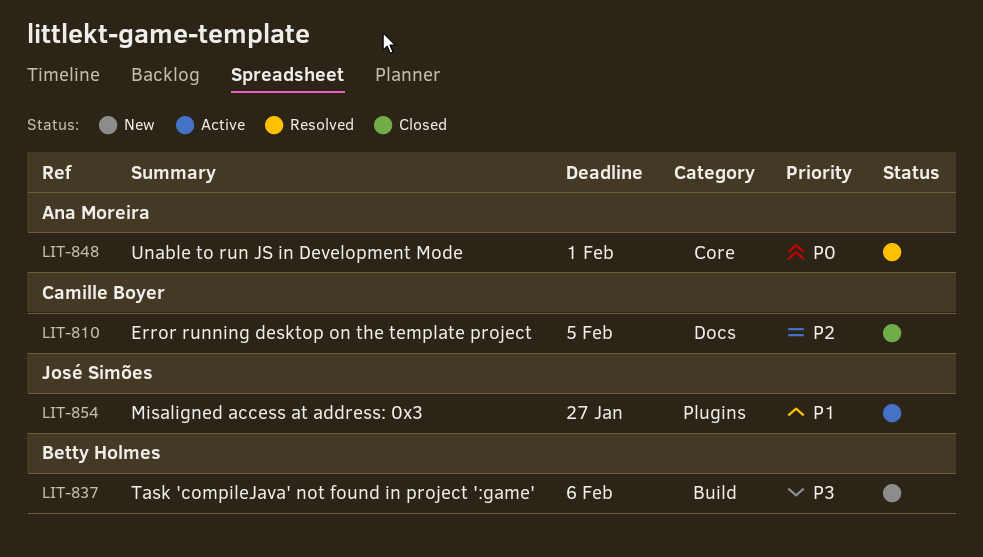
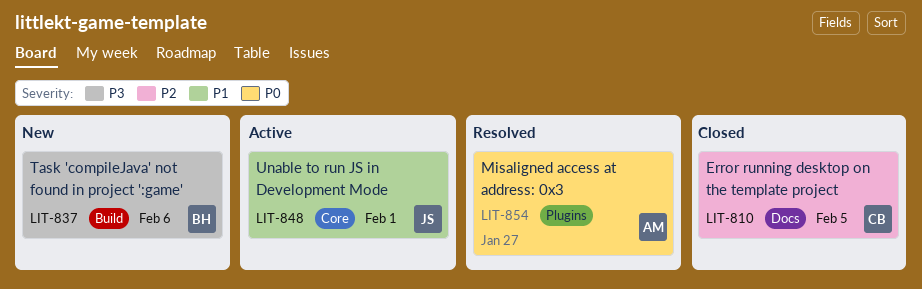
LIT-848, status: Resolved -> Active
LIT-848, owner: Ana Moreira -> José Simões
LIT-848, priority: P0 -> P1
LIT-854, status: Active -> Resolved
LIT-854, owner: José Simões -> Ana Moreira
LIT-854, priority: P1 -> P0

